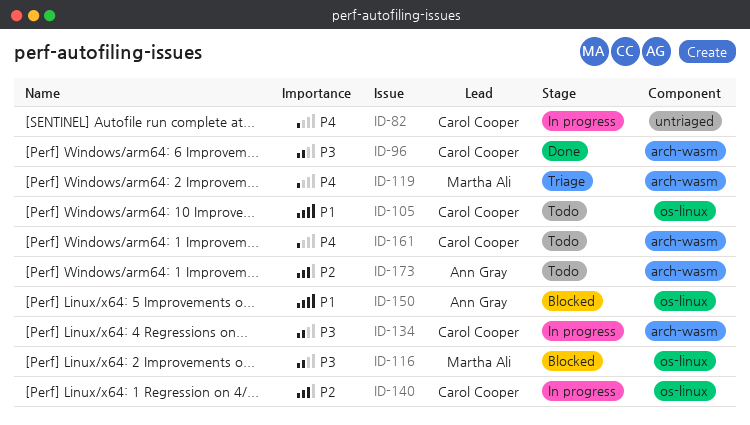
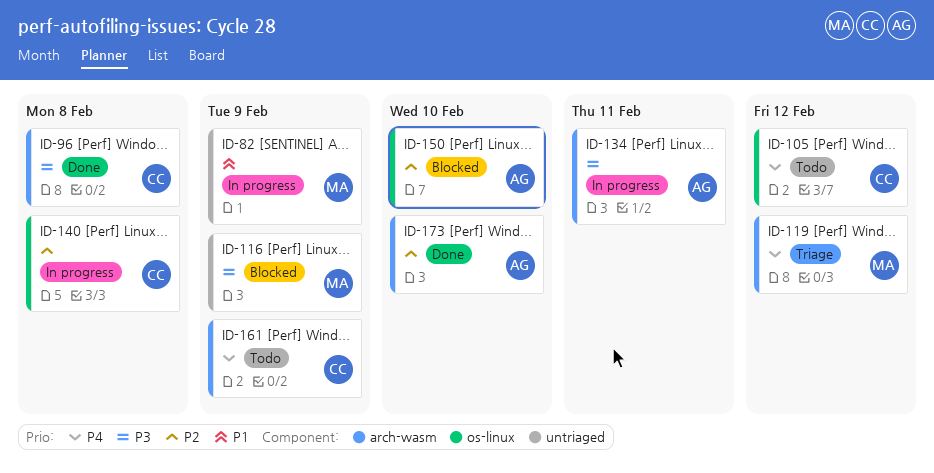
ID-82, owner: Carol Cooper -> Martha Ali
ID-82, priority: P4 -> P1
ID-105, priority: P1 -> P4
ID-116, label: os-linux -> untriaged
ID-134, owner: Carol Cooper -> Ann Gray
ID-150, priority: P1 -> P2
ID-173, status: Todo -> Done

